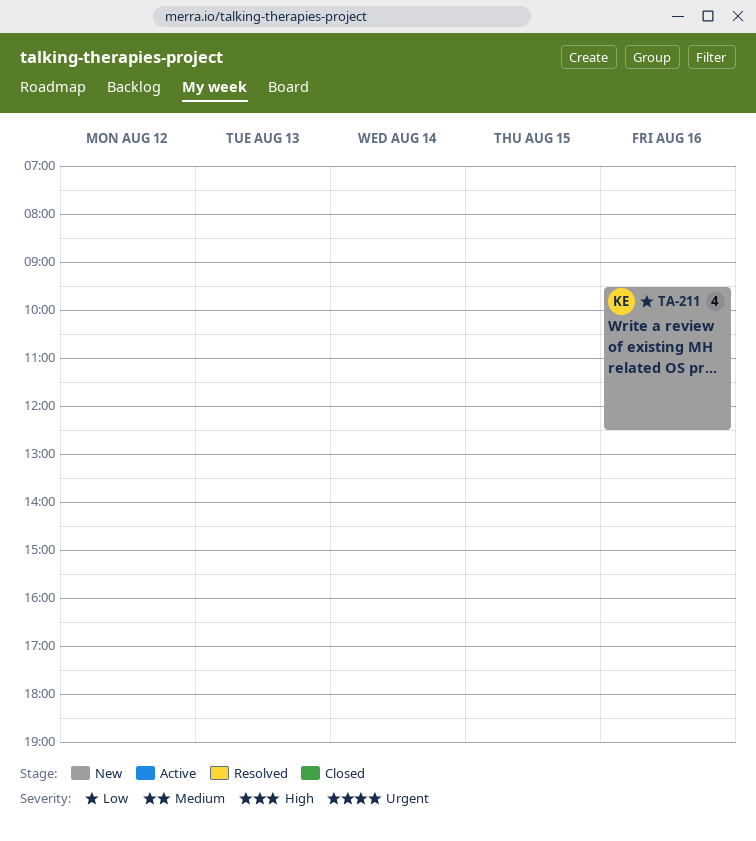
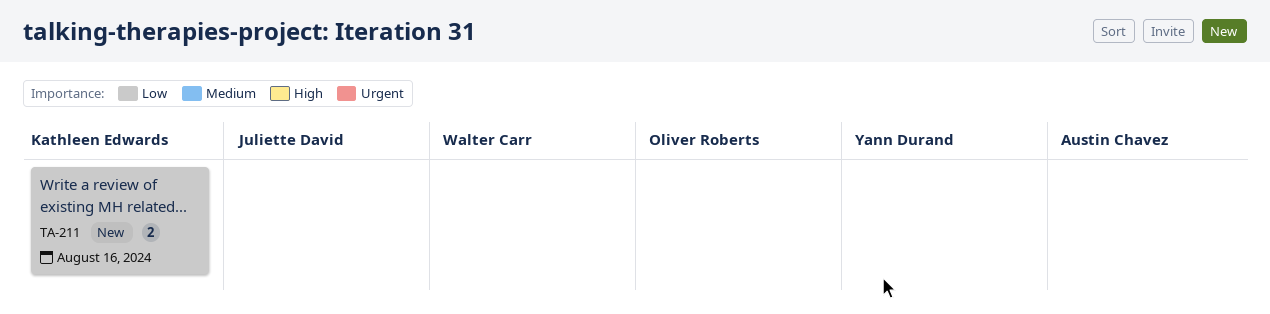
TA-211, estimate: 4 -> 2

